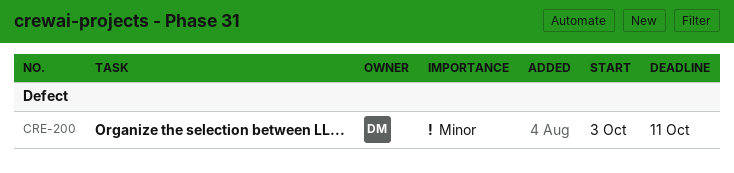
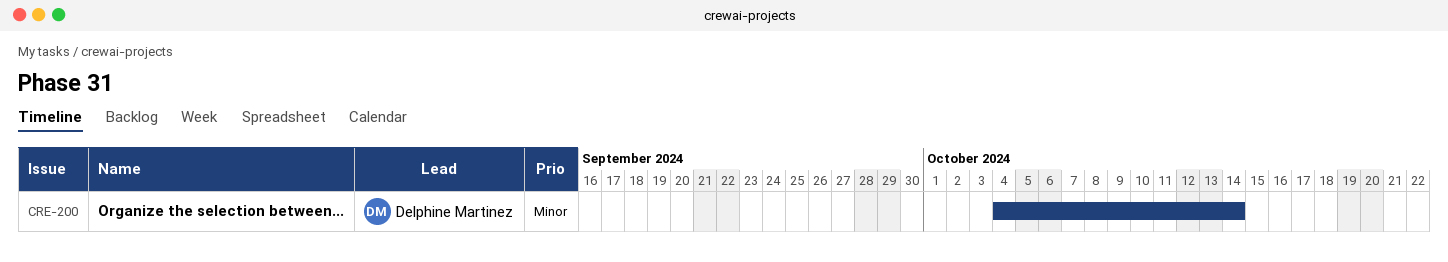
CRE-200, start: Oct 3 -> Oct 4
CRE-200, due: Oct 11 -> Oct 14

